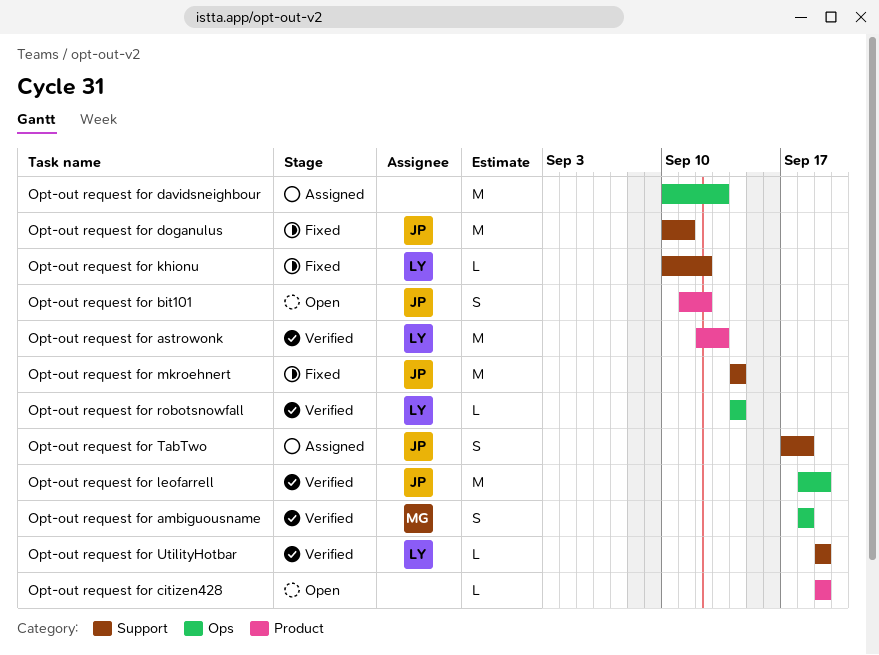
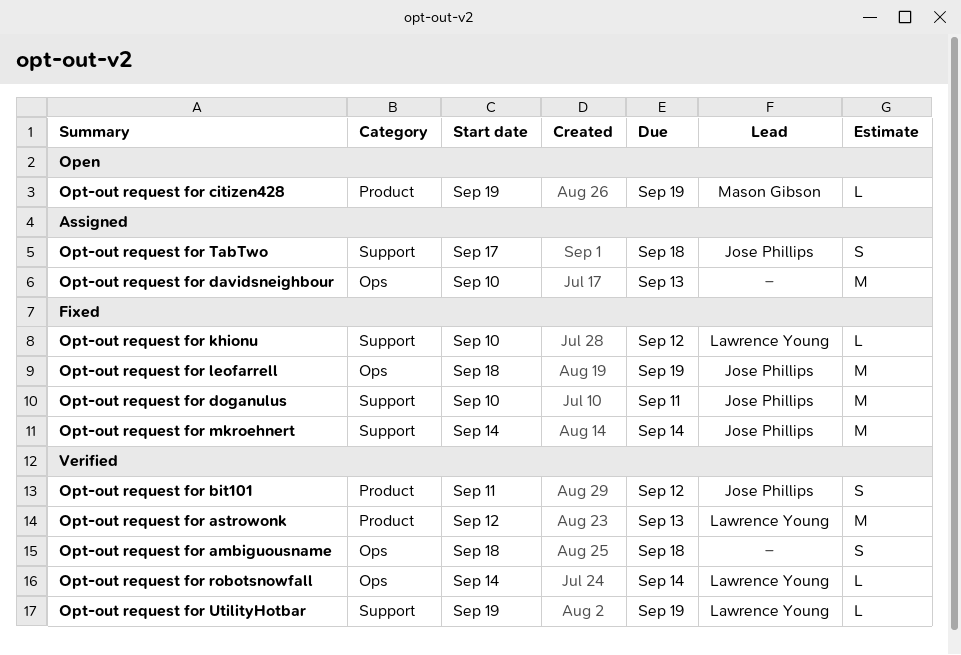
Opt-out request for ambiguousname, owner: Mason Gibson -> none
Opt-out request for bit101, status: Open -> Verified
Opt-out request for citizen428, owner: none -> Mason Gibson
Opt-out request for leofarrell, status: Verified -> Fixed

